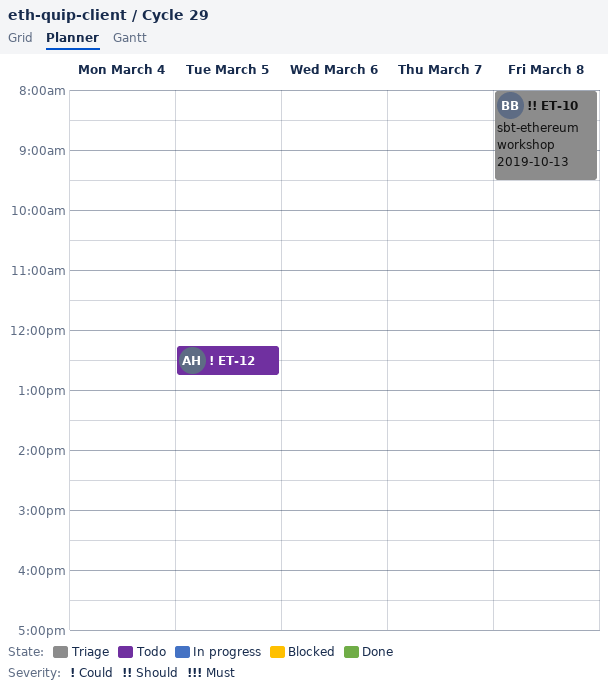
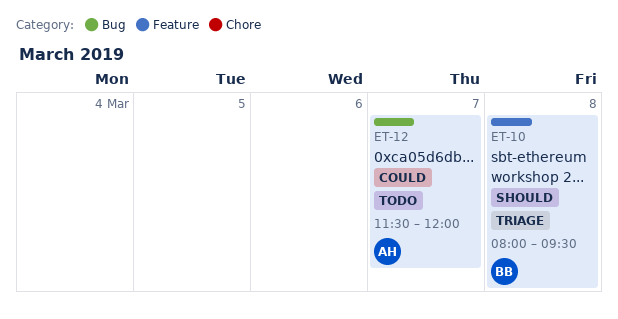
ET-12, day: Mar 5 -> Mar 7
ET-12, begins: 12:15 -> 11:30
ET-12, ends: 12:45 -> 12:00

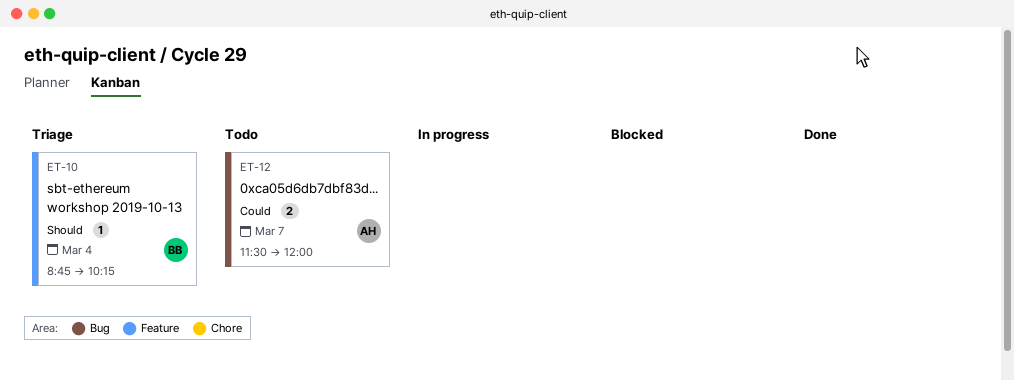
ET-10, day: Mar 8 -> Mar 4
ET-10, begins: 08:00 -> 08:45
ET-10, ends: 09:30 -> 10:15

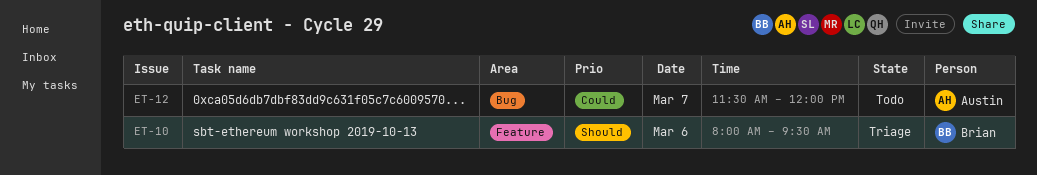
ET-10, day: Mar 4 -> Mar 6
ET-10, begins: 08:45 -> 08:00
ET-10, ends: 10:15 -> 09:30

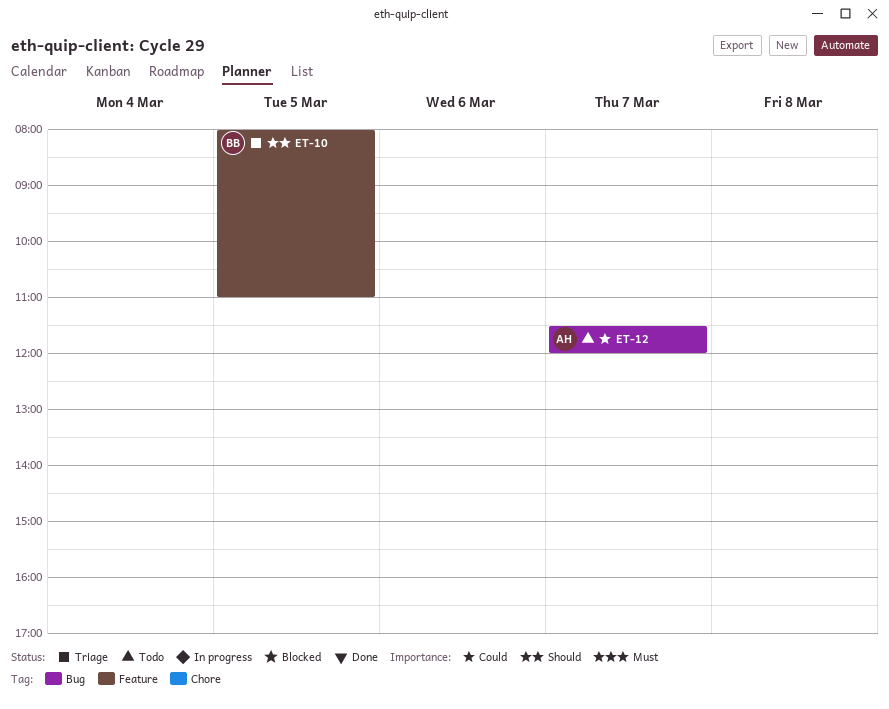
ET-10, day: Mar 6 -> Mar 5
ET-10, ends: 09:30 -> 11:00

